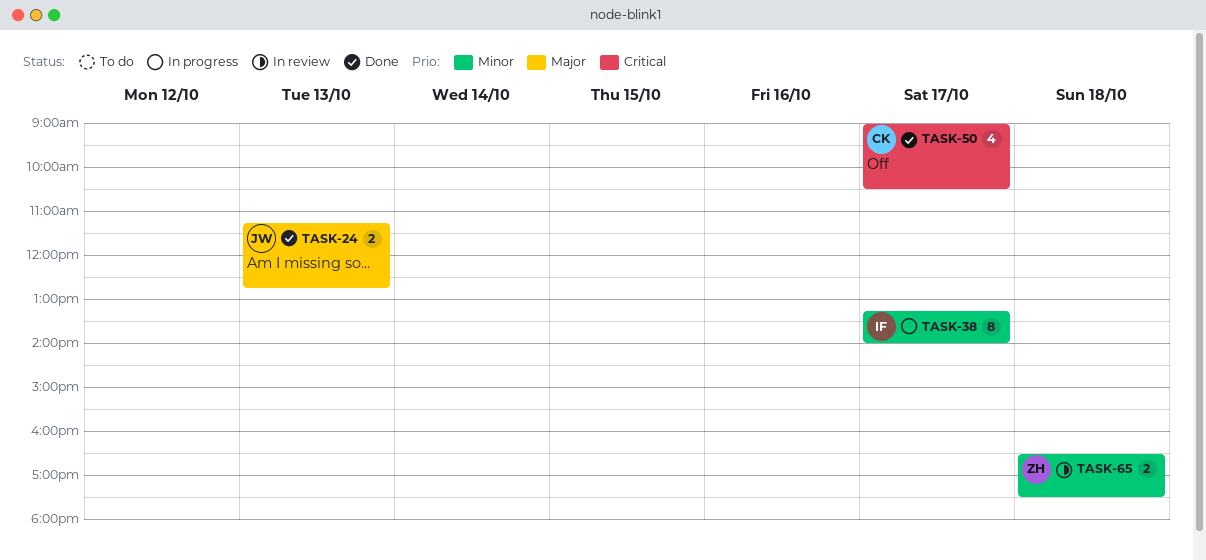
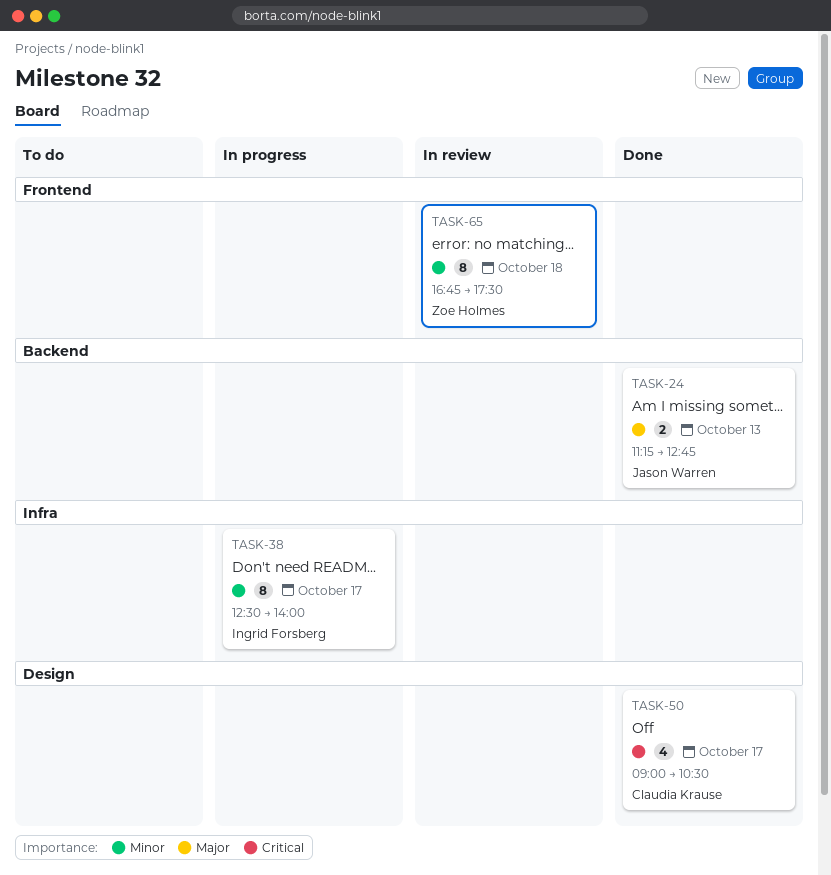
TASK-38, begins: 13:15 -> 12:30
TASK-65, estimate: 2 -> 8
TASK-65, begins: 16:30 -> 16:45

